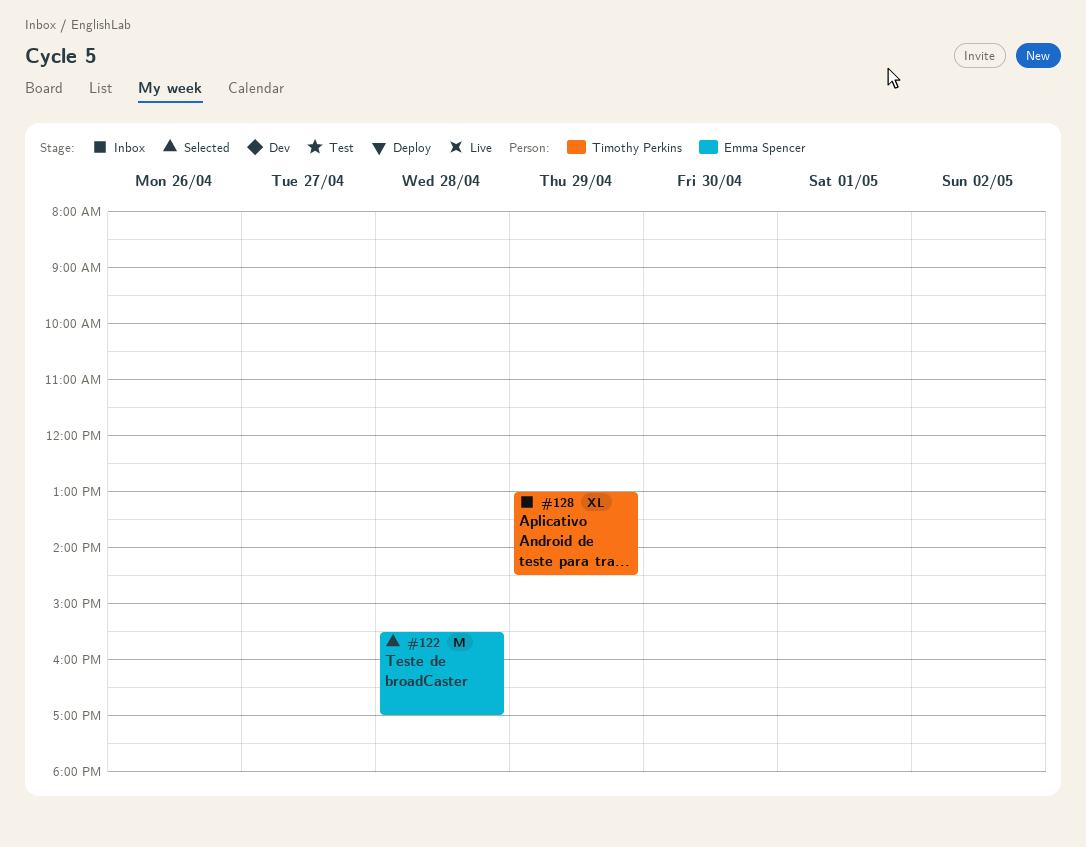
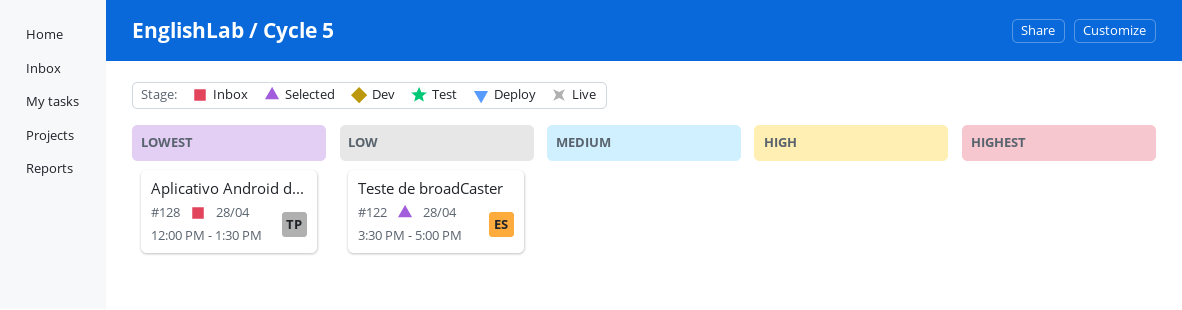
#128, day: Apr 29 -> Apr 28
#128, begins: 13:00 -> 12:00
#128, ends: 14:30 -> 13:30

